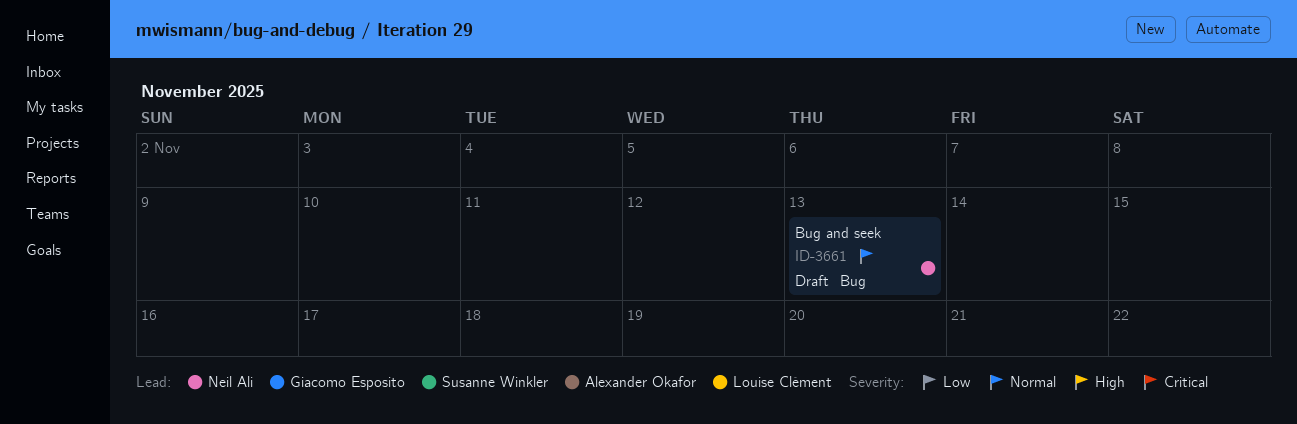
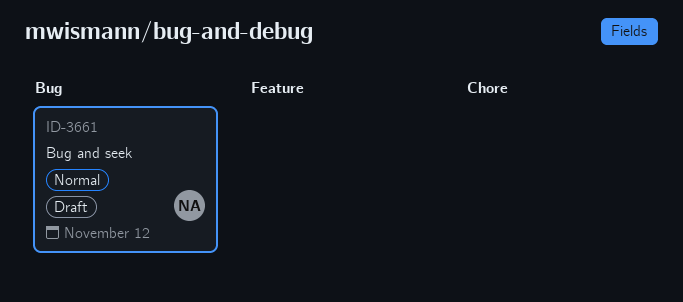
ID-3661, due: Nov 13 -> Nov 12

